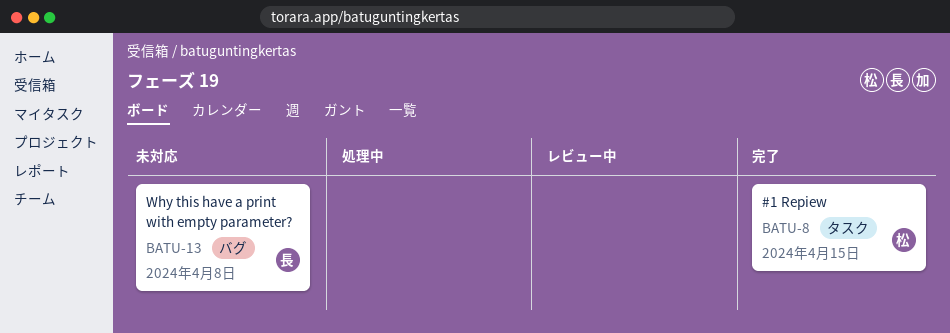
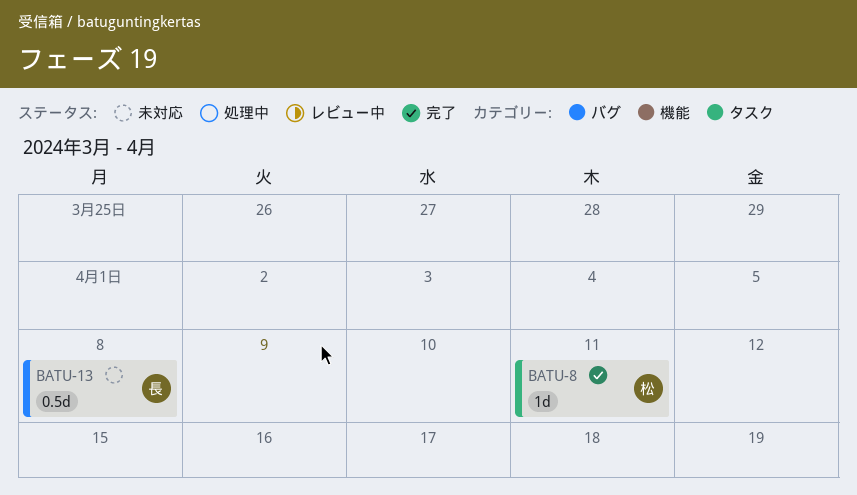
BATU-8, due: Apr 15 -> Apr 11

